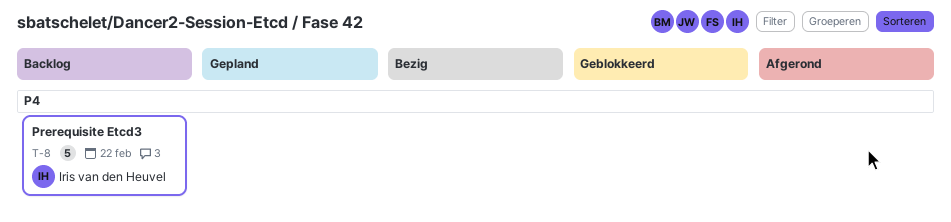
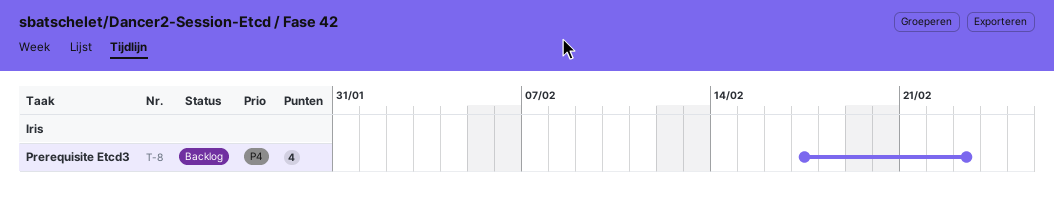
T-8, estimate: 5 -> 4
T-8, due: Feb 22 -> Feb 23

